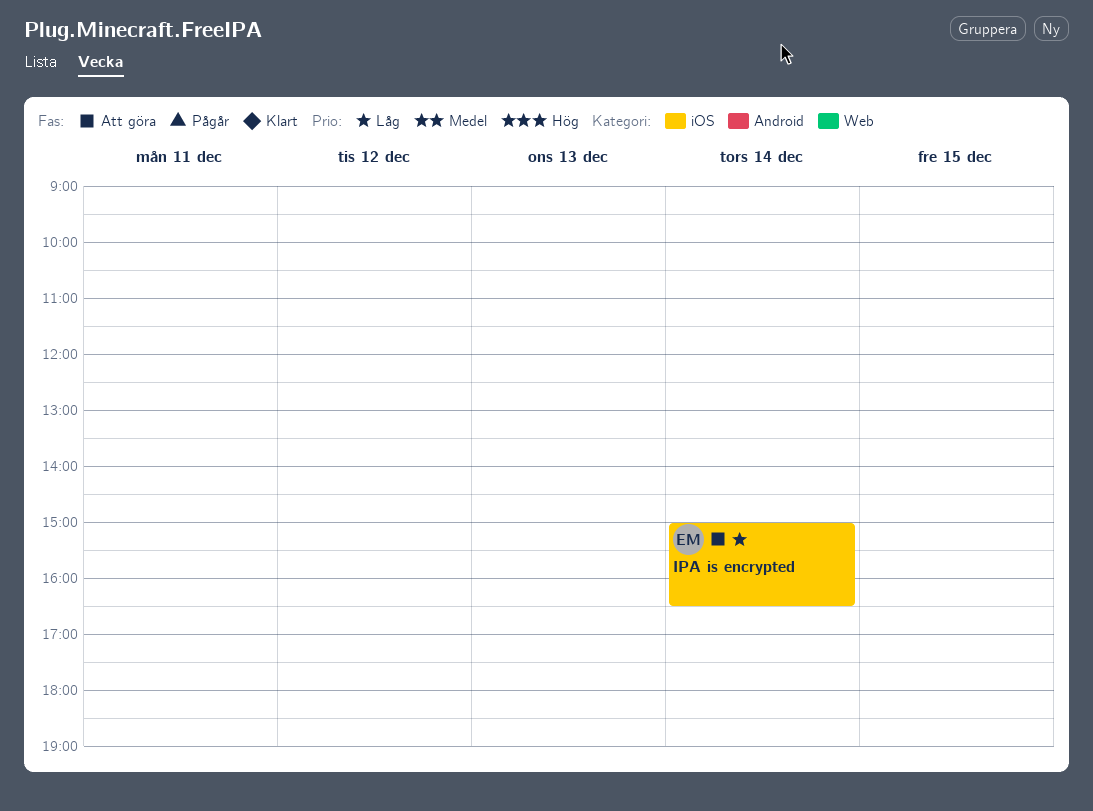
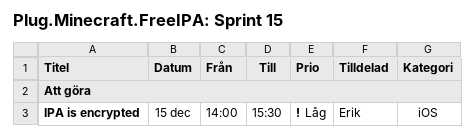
IPA is encrypted, day: Dec 14 -> Dec 15
IPA is encrypted, begins: 15:00 -> 14:00
IPA is encrypted, ends: 16:30 -> 15:30

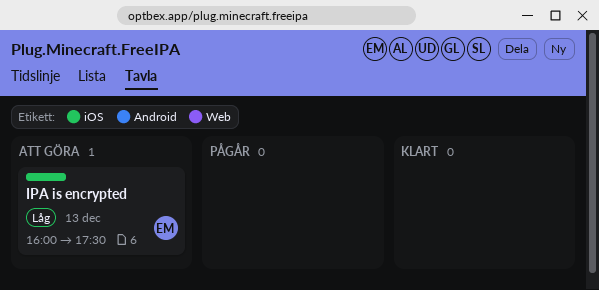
IPA is encrypted, day: Dec 15 -> Dec 13
IPA is encrypted, begins: 14:00 -> 16:00
IPA is encrypted, ends: 15:30 -> 17:30

